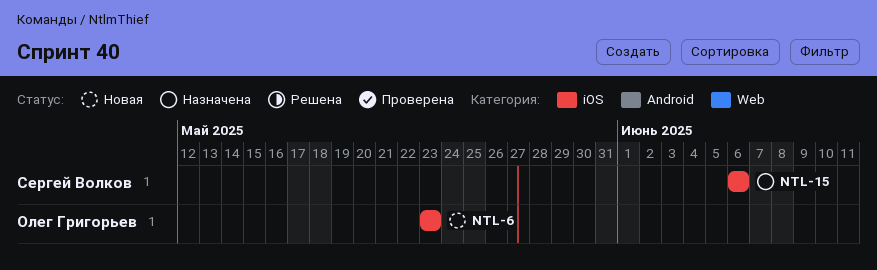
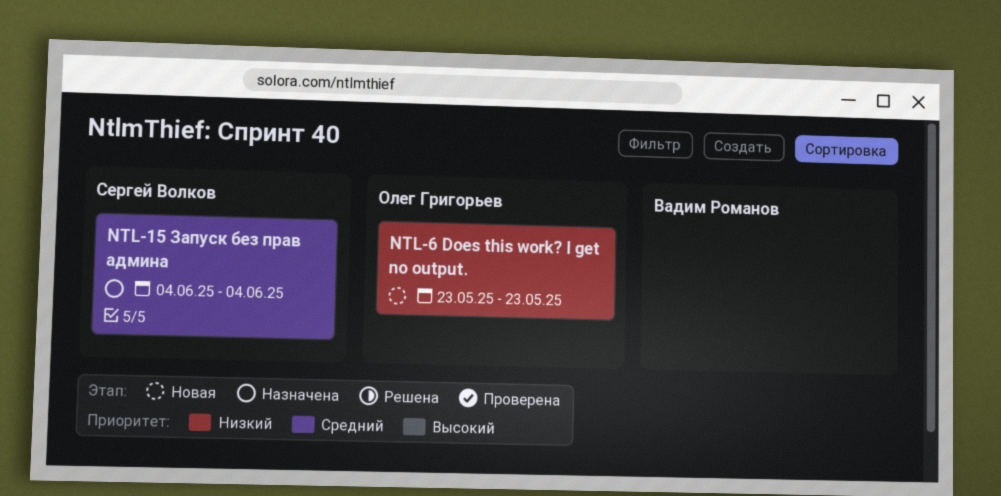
NTL-15, start: Jun 6 -> Jun 4
NTL-15, due: Jun 6 -> Jun 4

